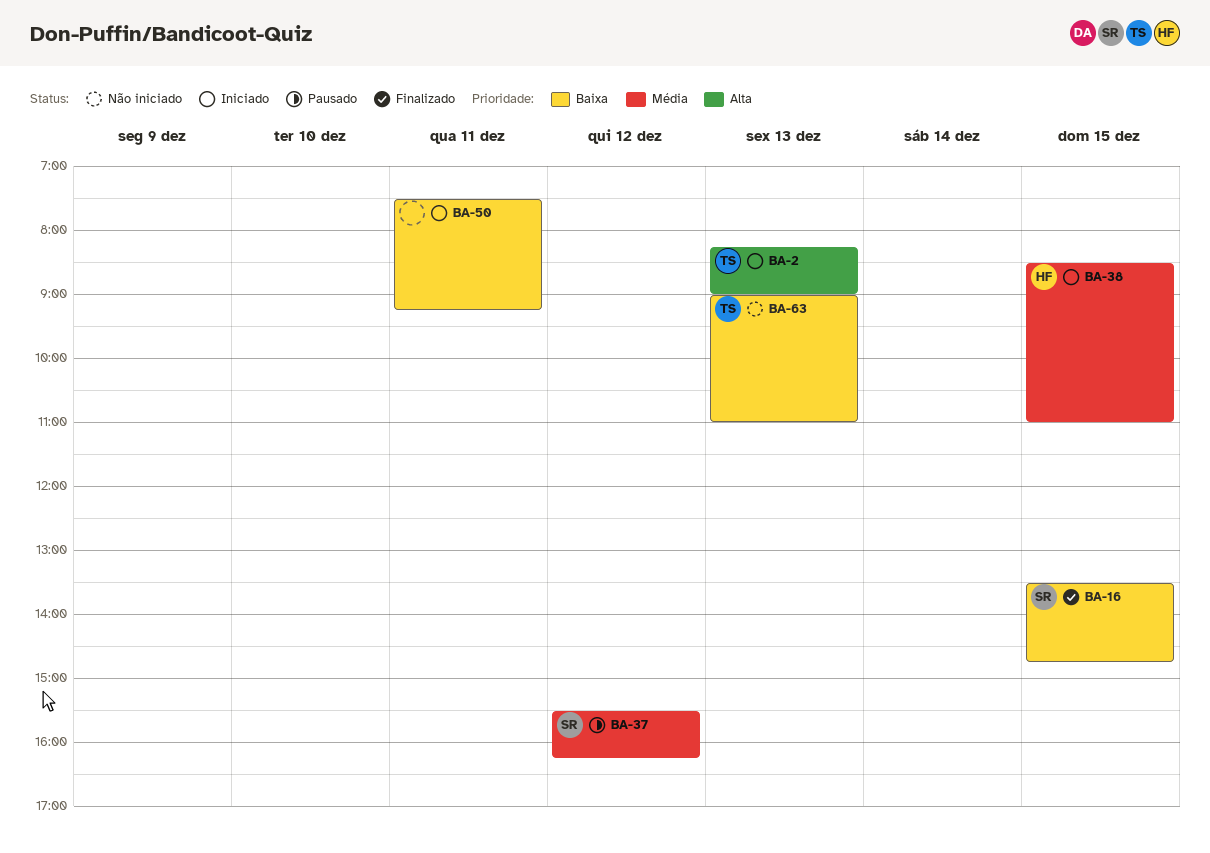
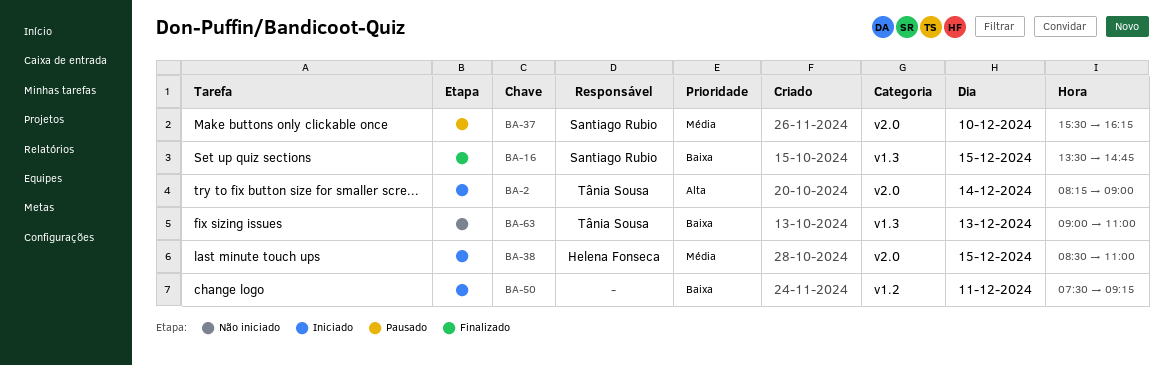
BA-2, day: Dec 13 -> Dec 14
BA-37, day: Dec 12 -> Dec 10

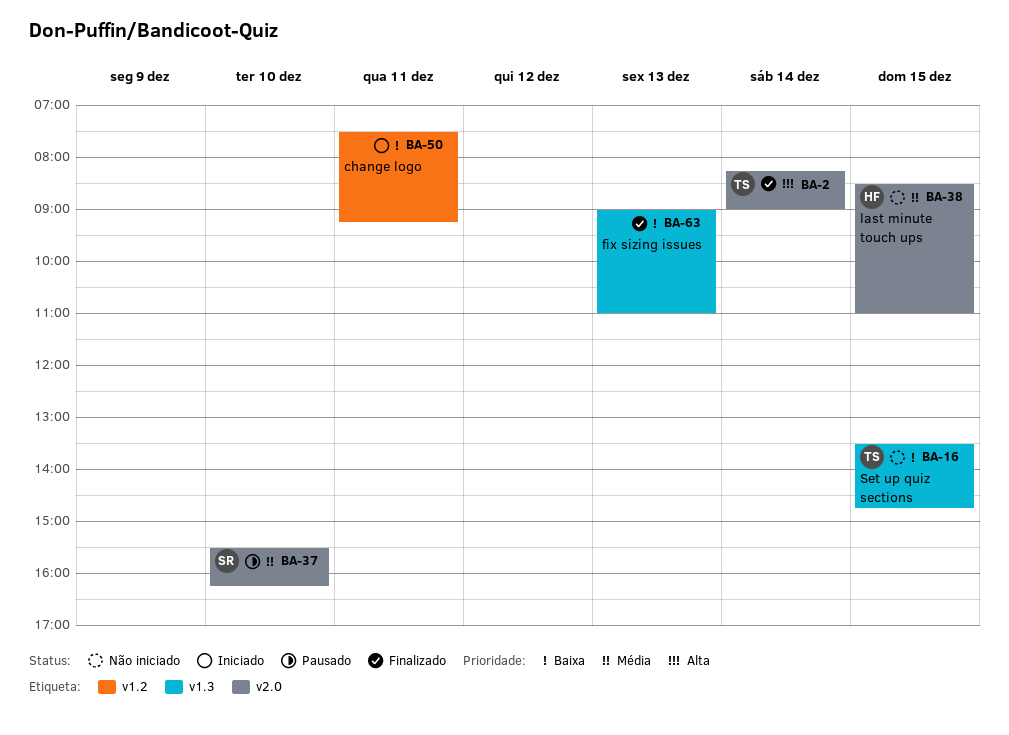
BA-2, status: Iniciado -> Finalizado
BA-16, status: Finalizado -> Não iniciado
BA-16, owner: Santiago Rubio -> Tânia Sousa
BA-38, status: Iniciado -> Não iniciado
BA-63, status: Não iniciado -> Finalizado
BA-63, owner: Tânia Sousa -> none

